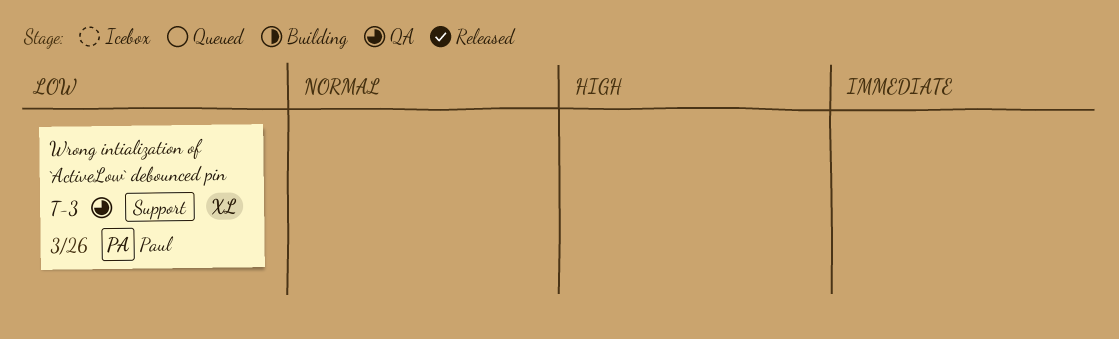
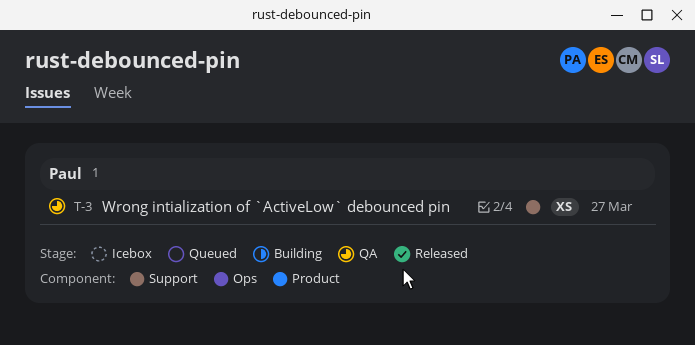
T-3, estimate: XL -> XS
T-3, due: Mar 26 -> Mar 27

